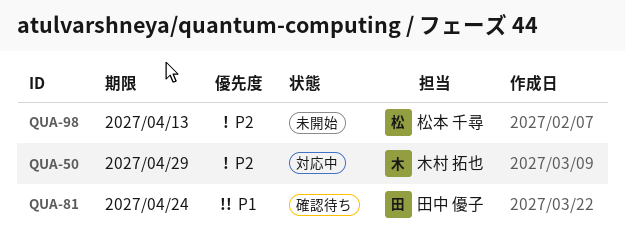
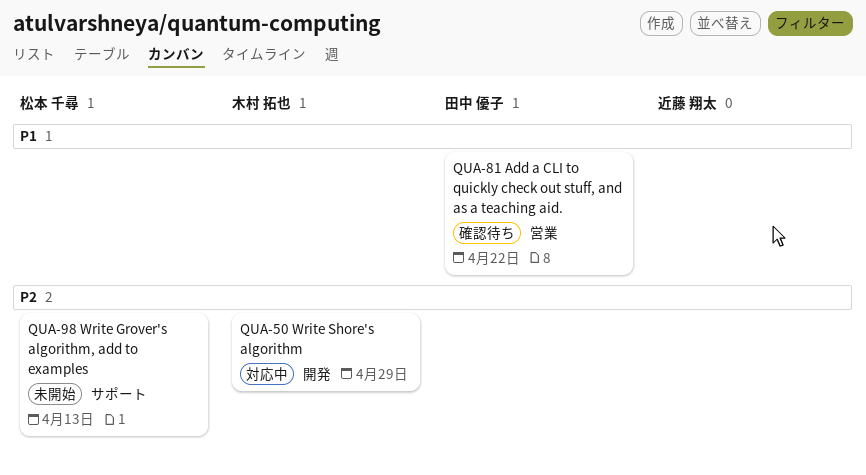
QUA-81, due: Apr 24 -> Apr 22

